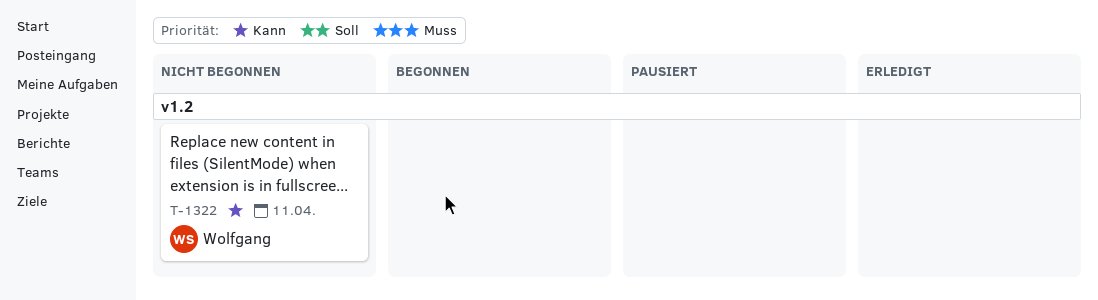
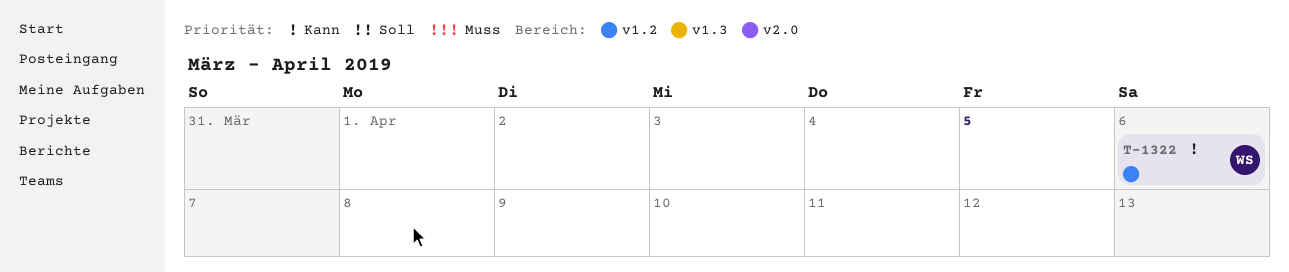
T-1322, due: Apr 11 -> Apr 6

